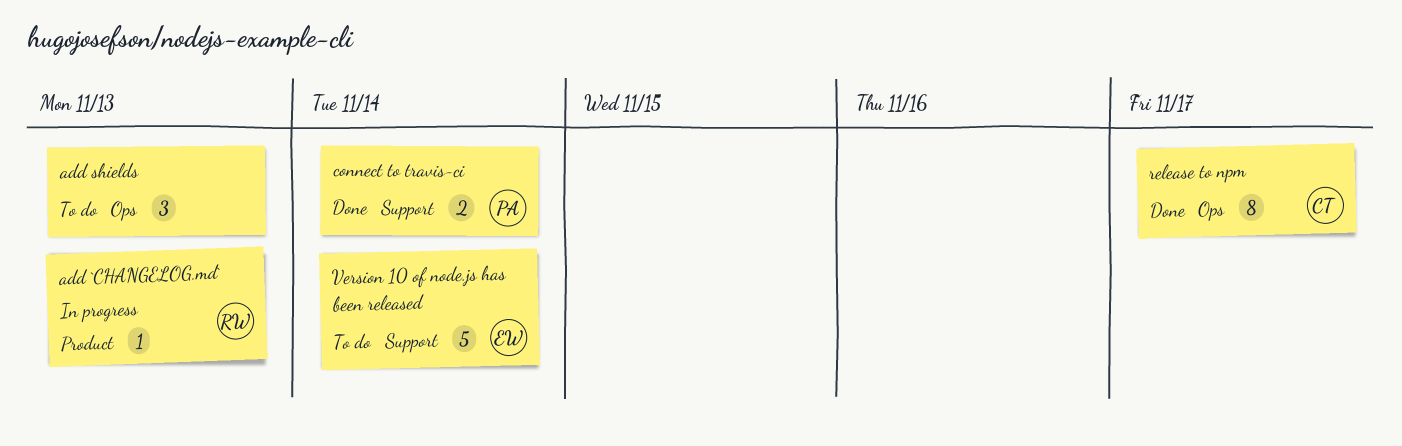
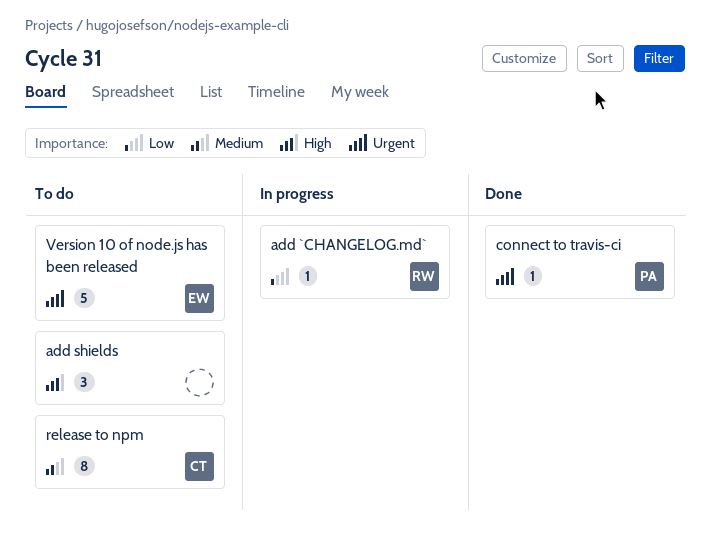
connect to travis-ci, estimate: 2 -> 1
release to npm, status: Done -> To do

